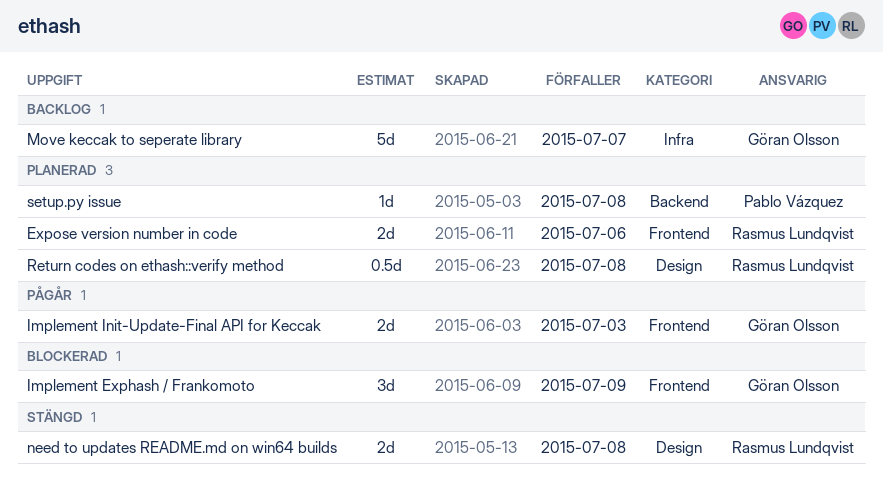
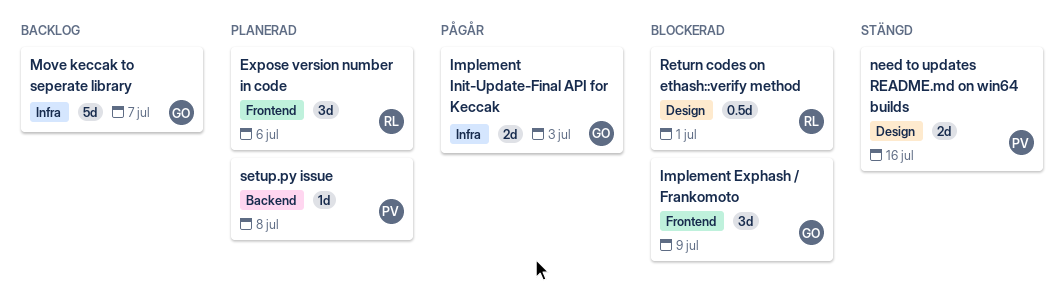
Expose version number in code, estimate: 2d -> 3d
Implement Init-Update-Final API for Keccak, label: Frontend -> Infra
need to updates README.md on win64 builds, owner: Rasmus Lundqvist -> Pablo Vázquez
need to updates README.md on win64 builds, due: Jul 8 -> Jul 16
Return codes on ethash::verify method, status: Planerad -> Blockerad
Return codes on ethash::verify method, due: Jul 8 -> Jul 1

